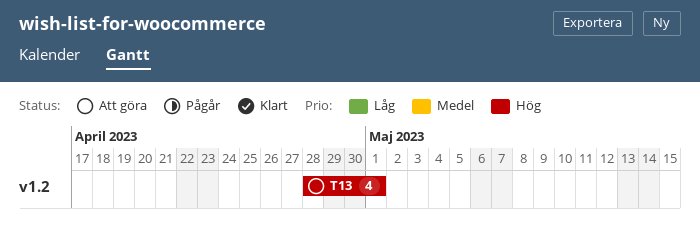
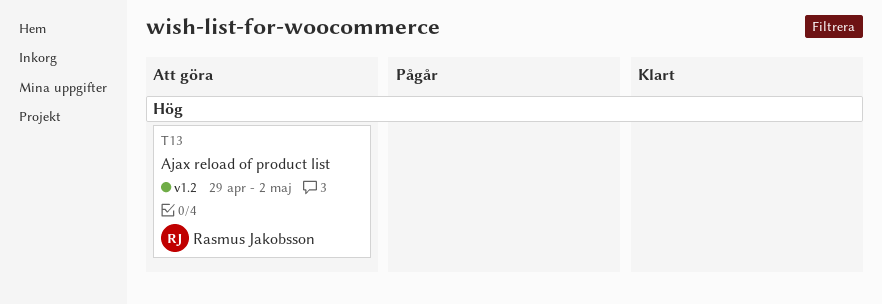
T13, start: Apr 28 -> Apr 29
T13, due: May 1 -> May 2

